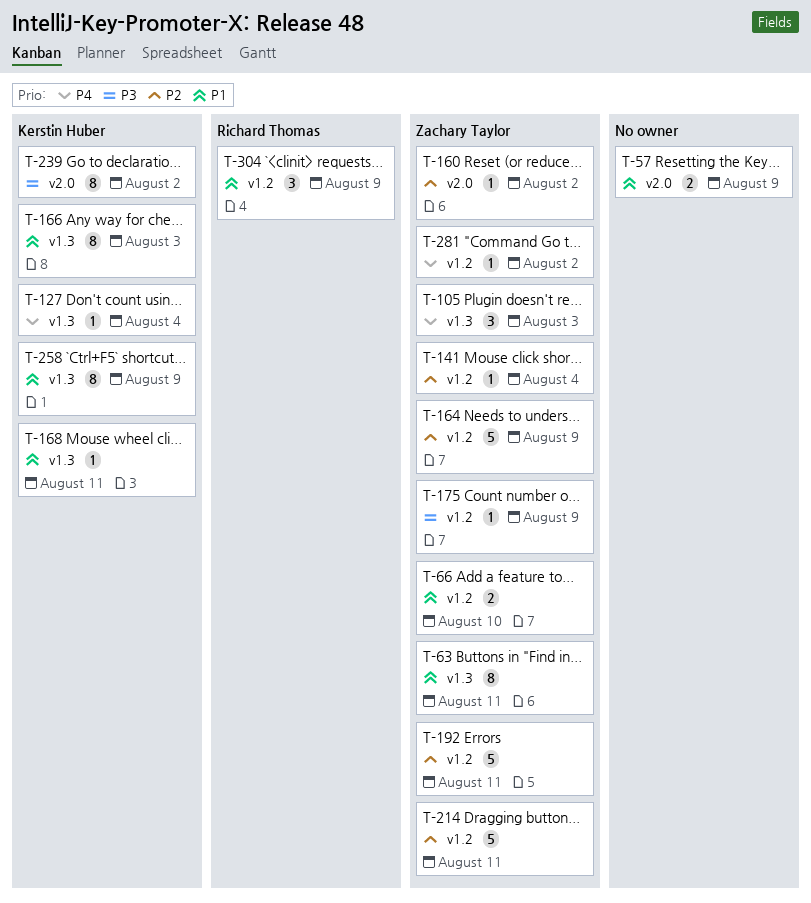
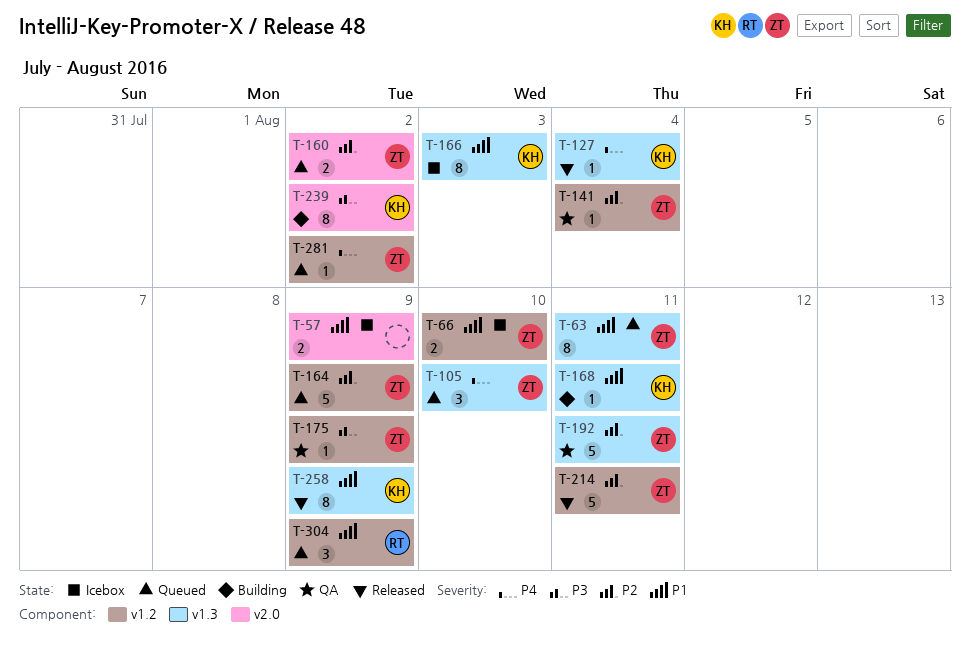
T-105, due: Aug 3 -> Aug 10
T-160, estimate: 1 -> 2
T-192, label: v1.2 -> v1.3

